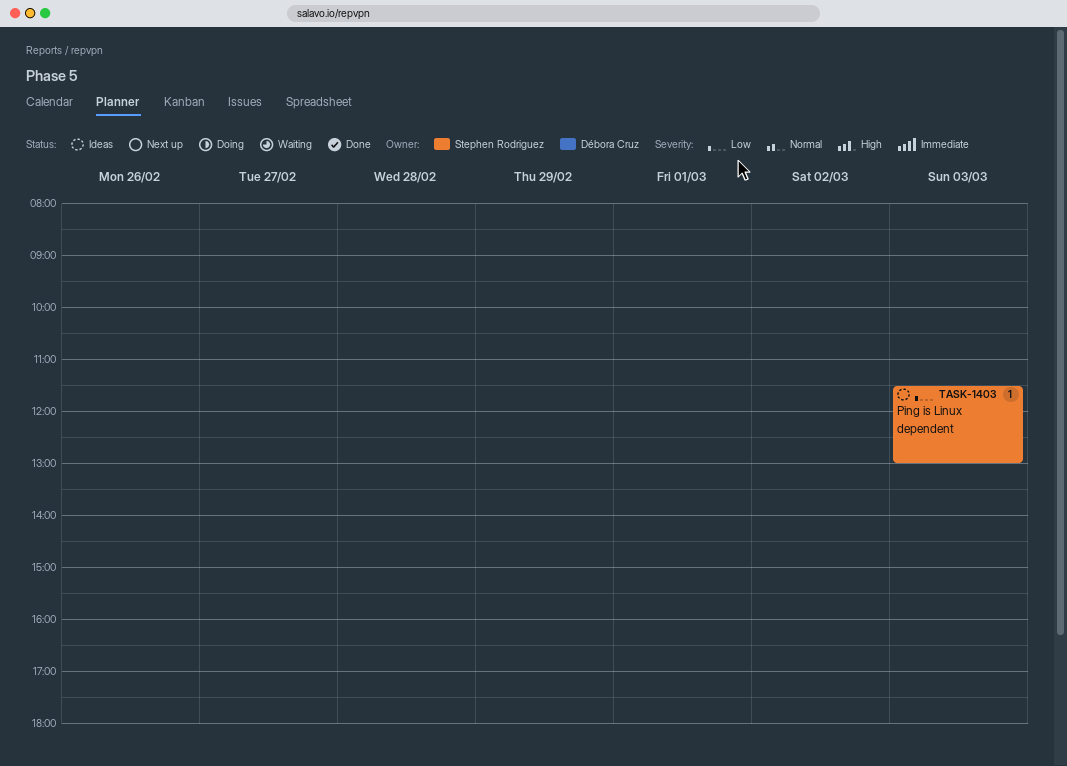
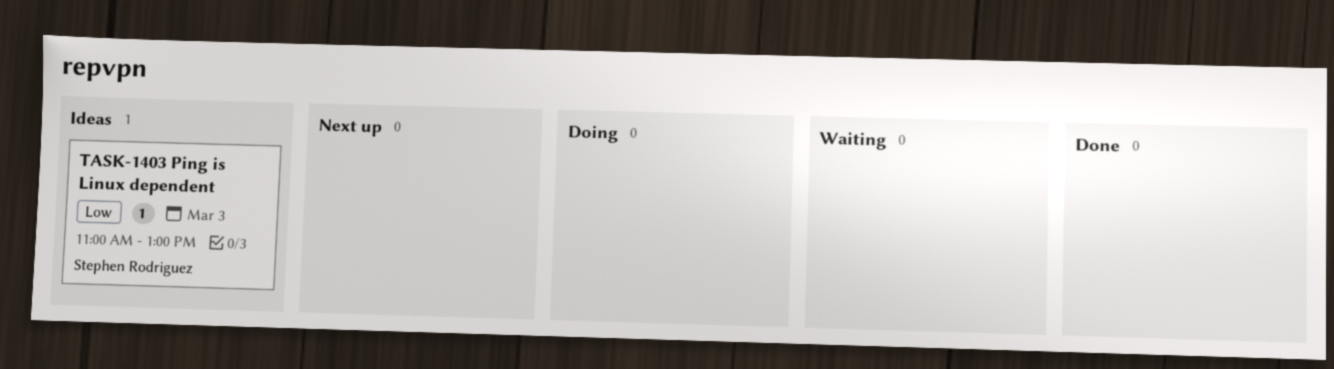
TASK-1403, begins: 11:30 -> 11:00

